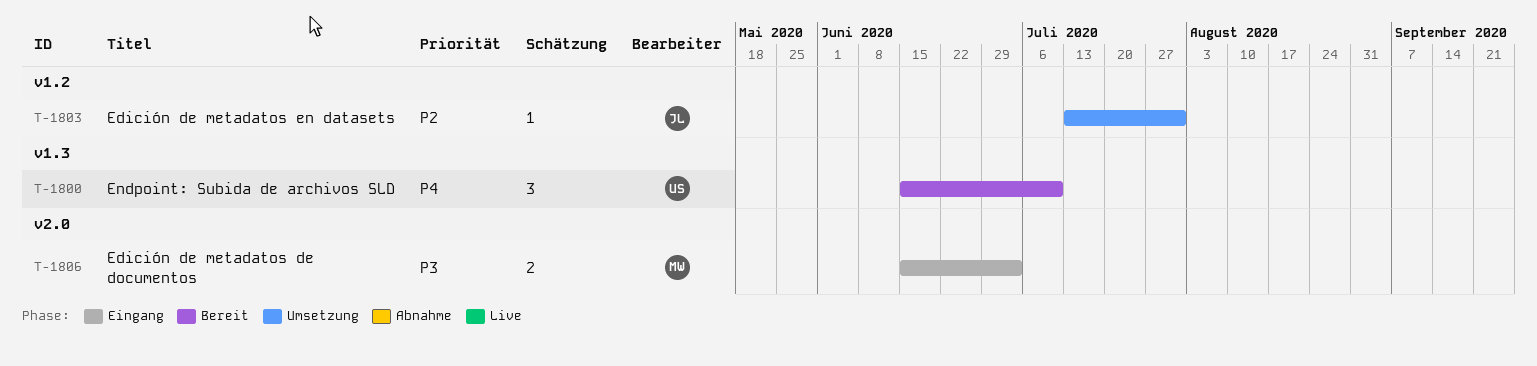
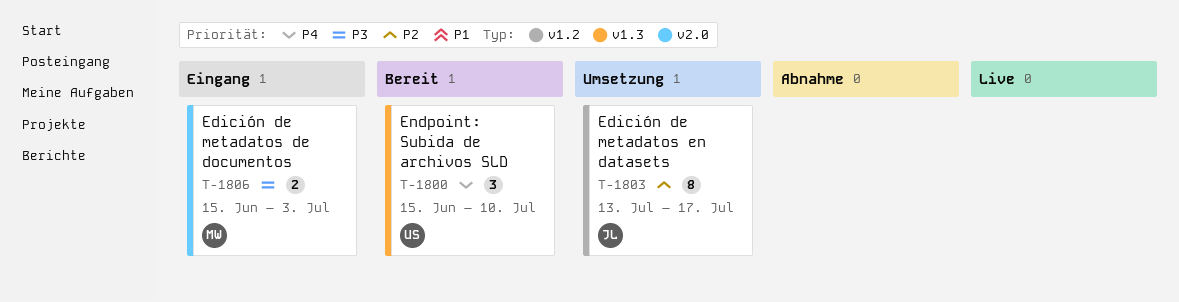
T-1803, estimate: 1 -> 8
T-1803, due: Jul 31 -> Jul 17

